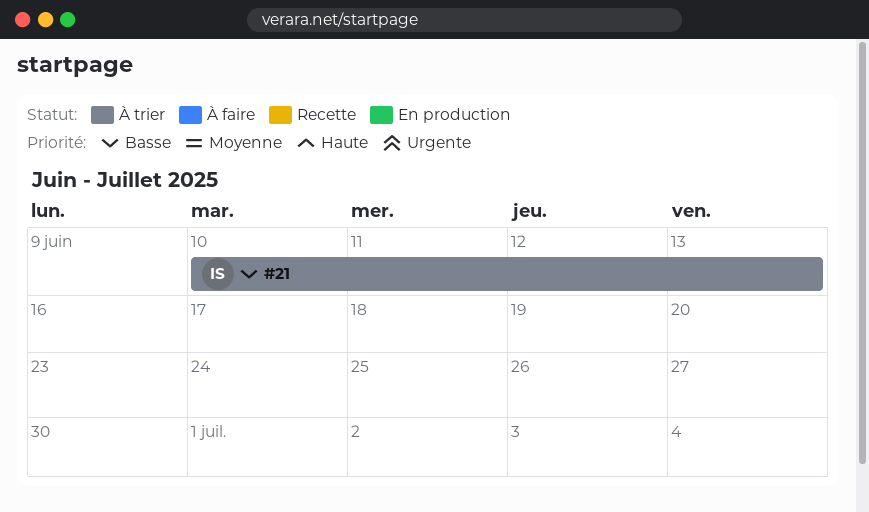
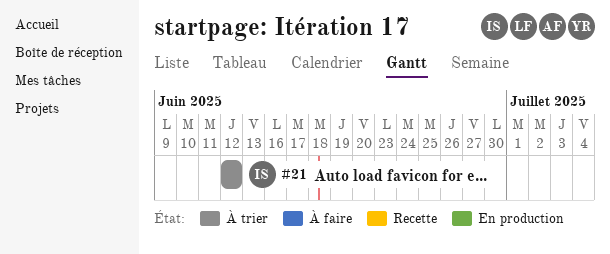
#21, start: Jun 10 -> Jun 12
#21, due: Jun 13 -> Jun 12

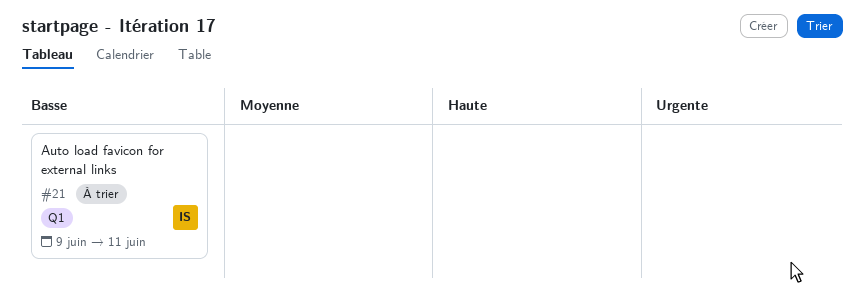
#21, start: Jun 12 -> Jun 9
#21, due: Jun 12 -> Jun 11

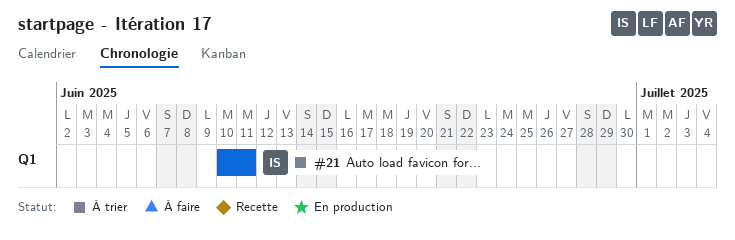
#21, start: Jun 9 -> Jun 10

